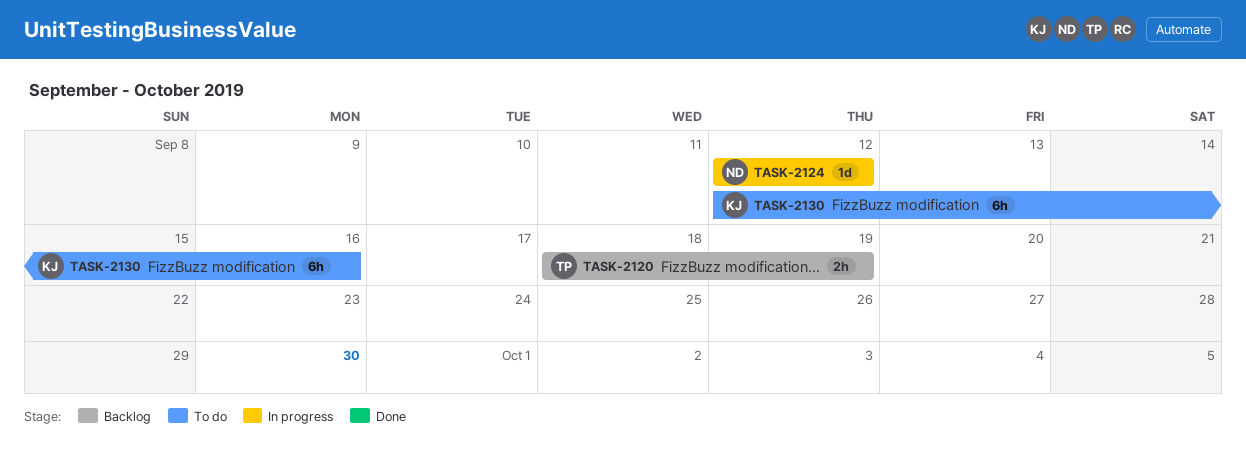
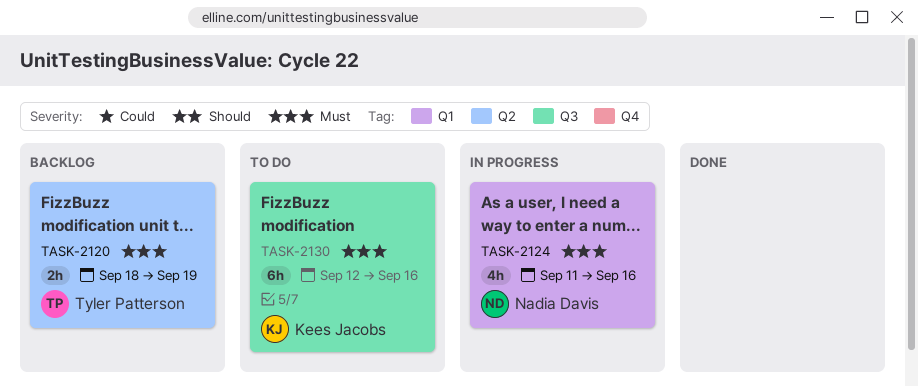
TASK-2124, estimate: 1d -> 4h
TASK-2124, start: Sep 12 -> Sep 11
TASK-2124, due: Sep 12 -> Sep 16

